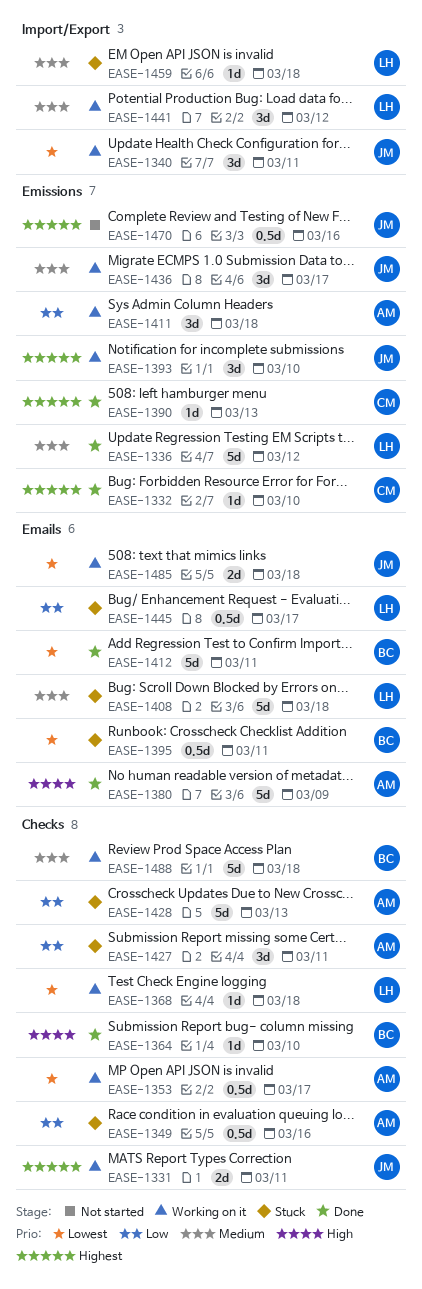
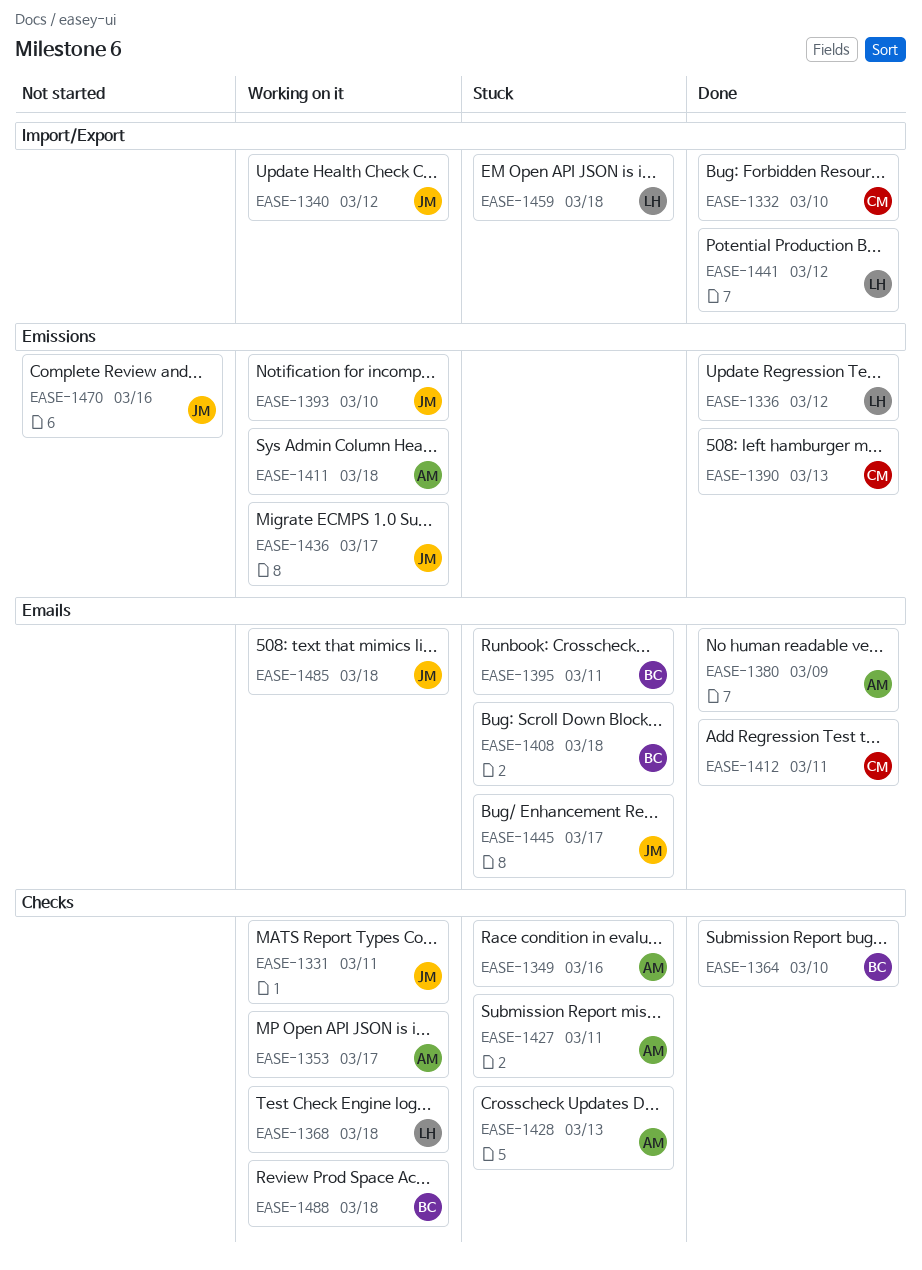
EASE-1332, label: Emissions -> Import/Export
EASE-1340, due: Mar 11 -> Mar 12
EASE-1408, owner: LH -> BC
EASE-1412, owner: BC -> CM
EASE-1441, status: Working on it -> Done
EASE-1445, owner: LH -> JM

